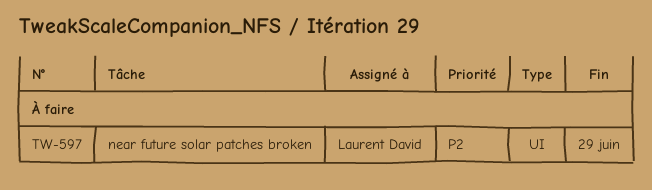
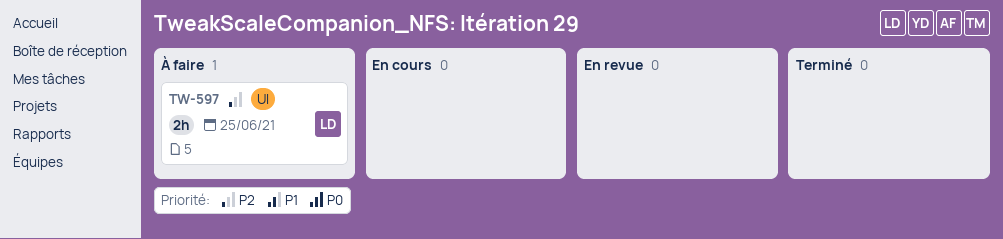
TW-597, due: Jun 29 -> Jun 25

